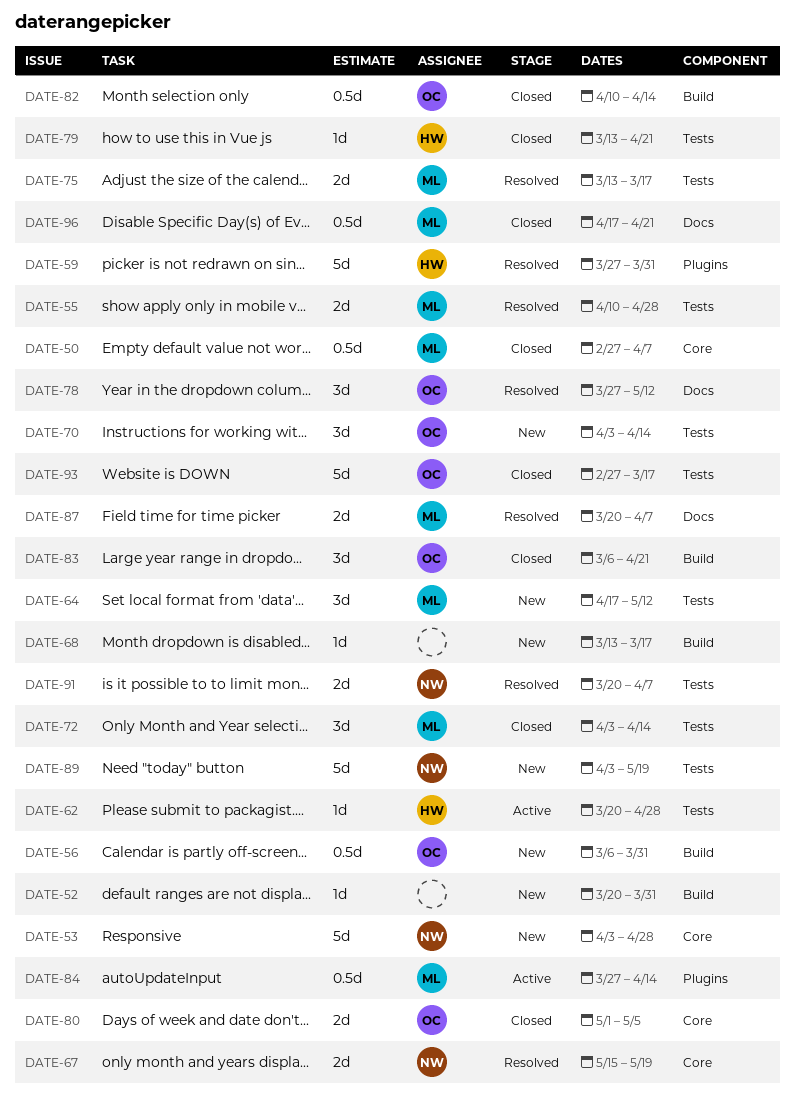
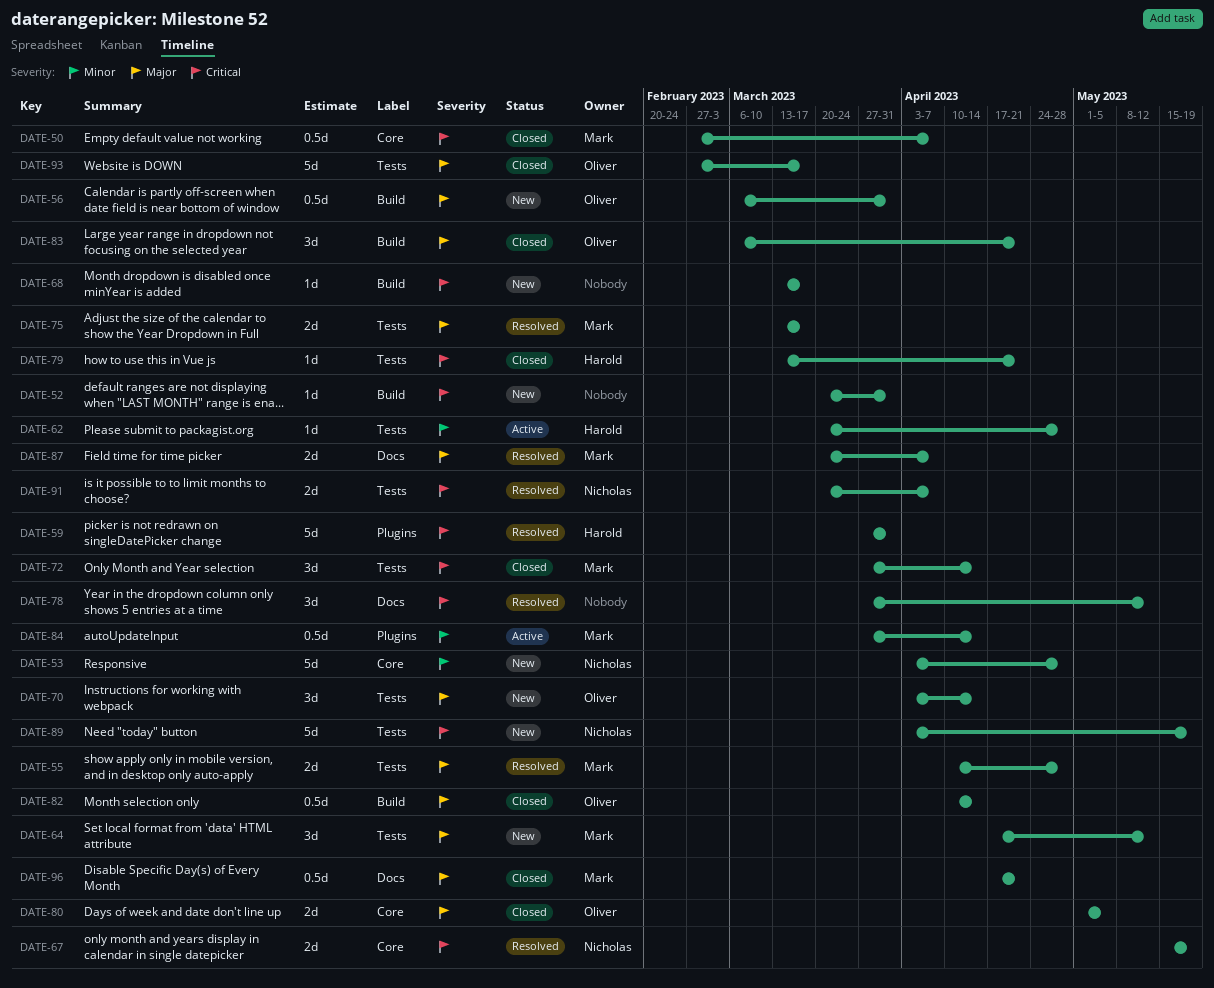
DATE-72, start: Apr 3 -> Mar 27
DATE-78, owner: Oliver -> none

